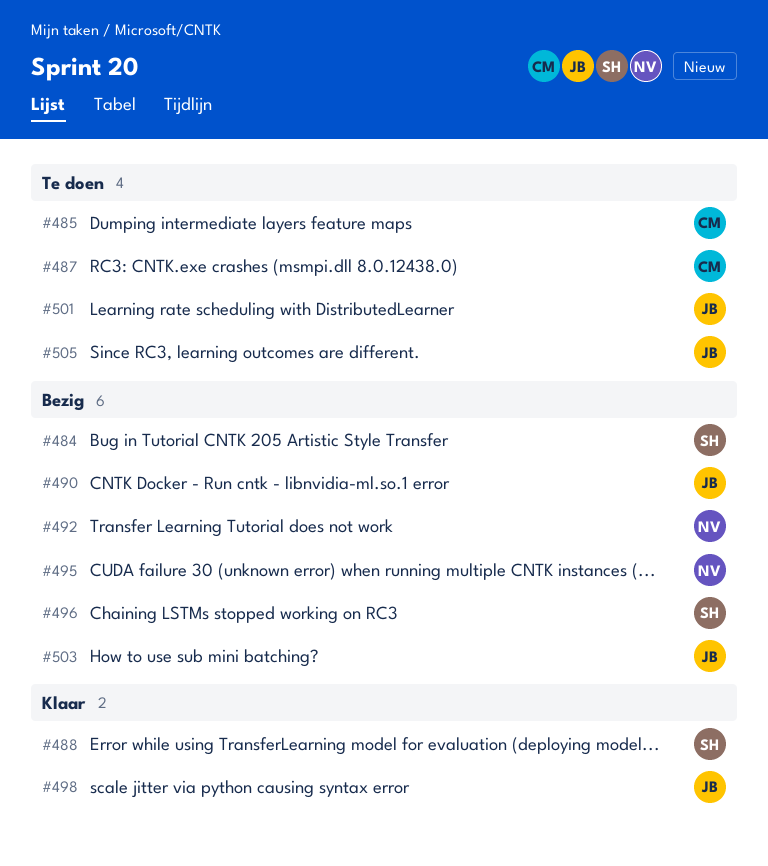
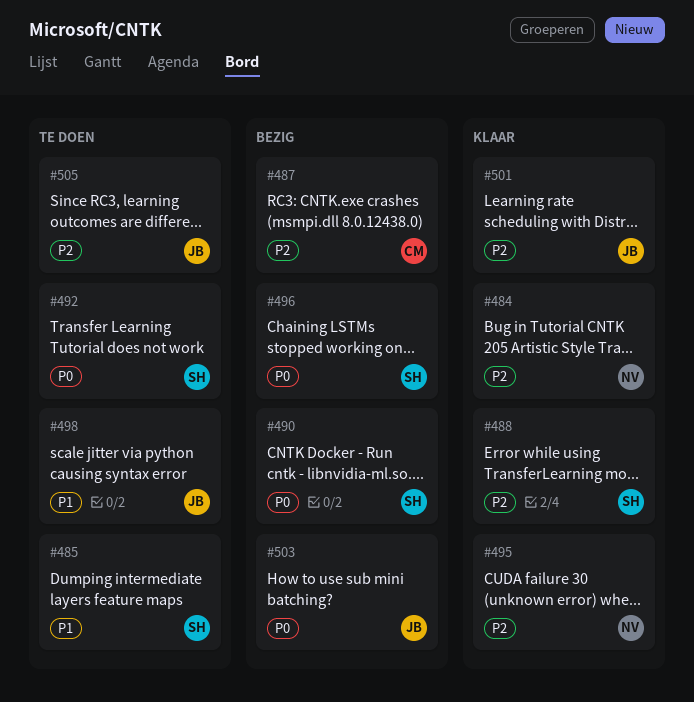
#484, status: Bezig -> Klaar
#484, owner: SH -> NV
#485, owner: CM -> SH
#487, status: Te doen -> Bezig
#490, owner: JB -> SH
#492, status: Bezig -> Te doen
#492, owner: NV -> SH
#495, status: Bezig -> Klaar
#498, status: Klaar -> Te doen
#501, status: Te doen -> Klaar

